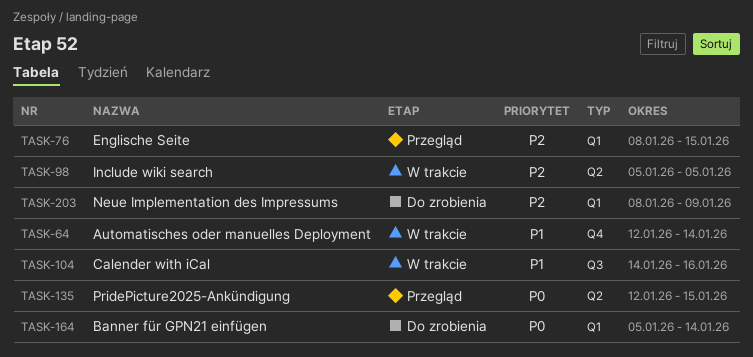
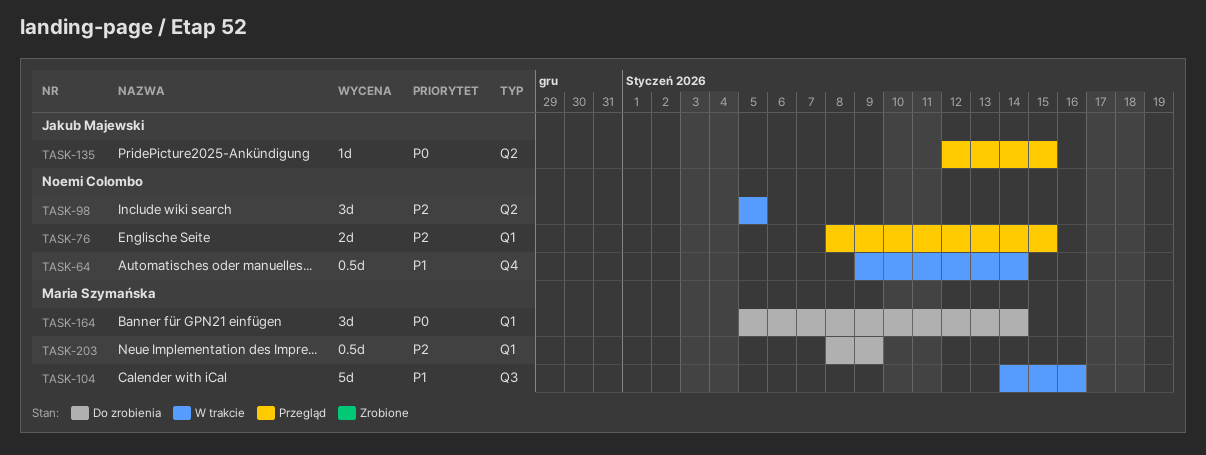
TASK-64, start: Jan 12 -> Jan 9

